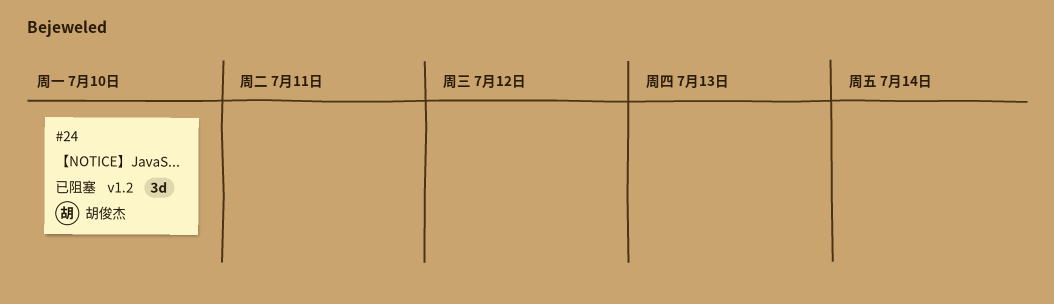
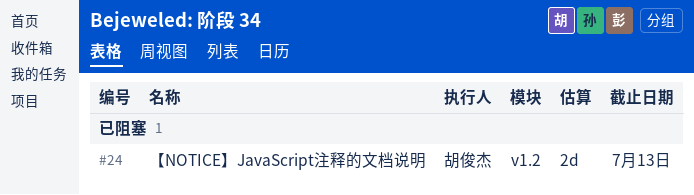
#24, estimate: 3d -> 2d
#24, due: Jul 10 -> Jul 13

